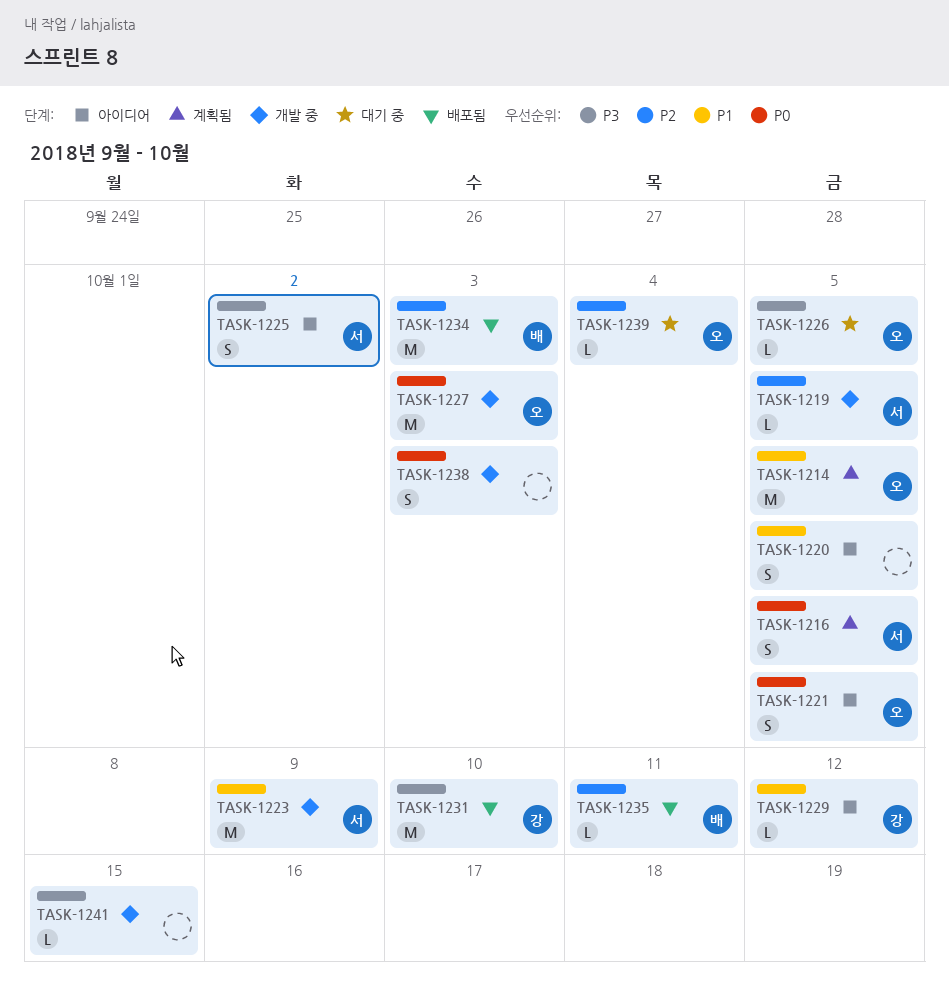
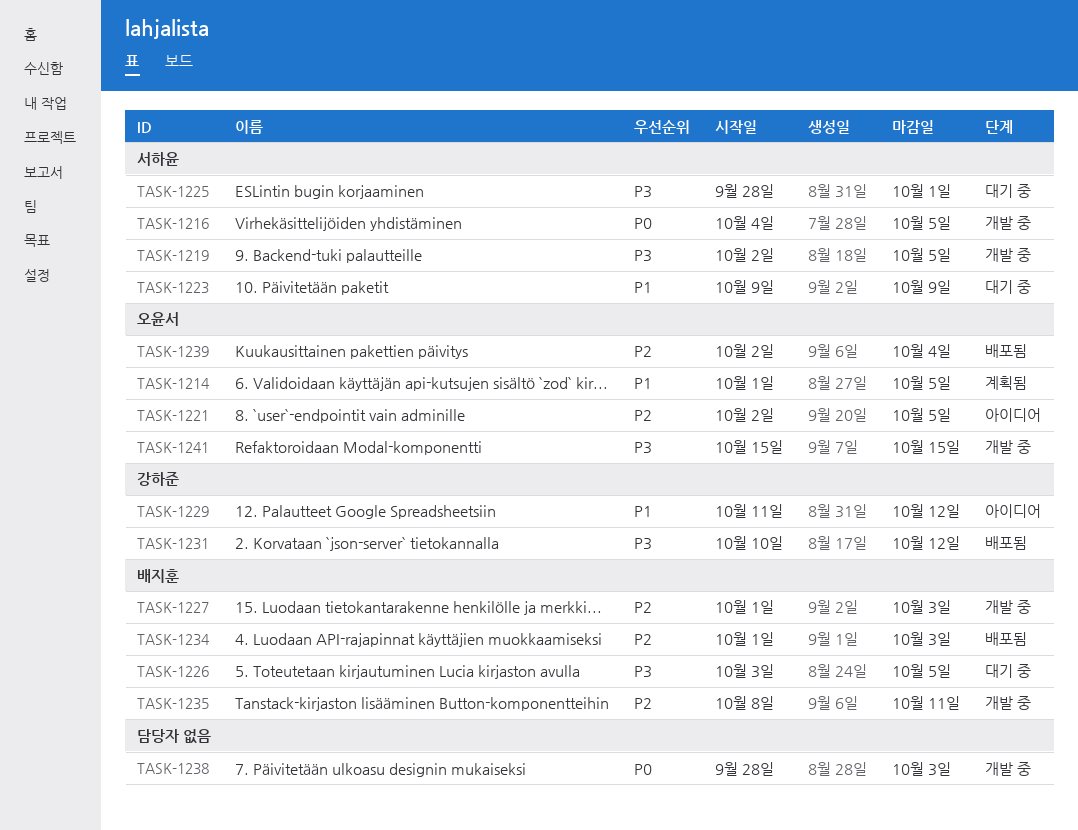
TASK-1216, status: 계획됨 -> 개발 중
TASK-1219, priority: P2 -> P3
TASK-1220: present -> none
TASK-1221, priority: P0 -> P2
TASK-1223, status: 개발 중 -> 대기 중
TASK-1225, status: 아이디어 -> 대기 중
TASK-1225, due: Oct 2 -> Oct 1
TASK-1226, owner: 오윤서 -> 배지훈
TASK-1227, owner: 오윤서 -> 배지훈
TASK-1227, priority: P0 -> P2
TASK-1231, due: Oct 10 -> Oct 12
TASK-1235, status: 배포됨 -> 개발 중
TASK-1239, status: 대기 중 -> 배포됨
TASK-1241, owner: none -> 오윤서

